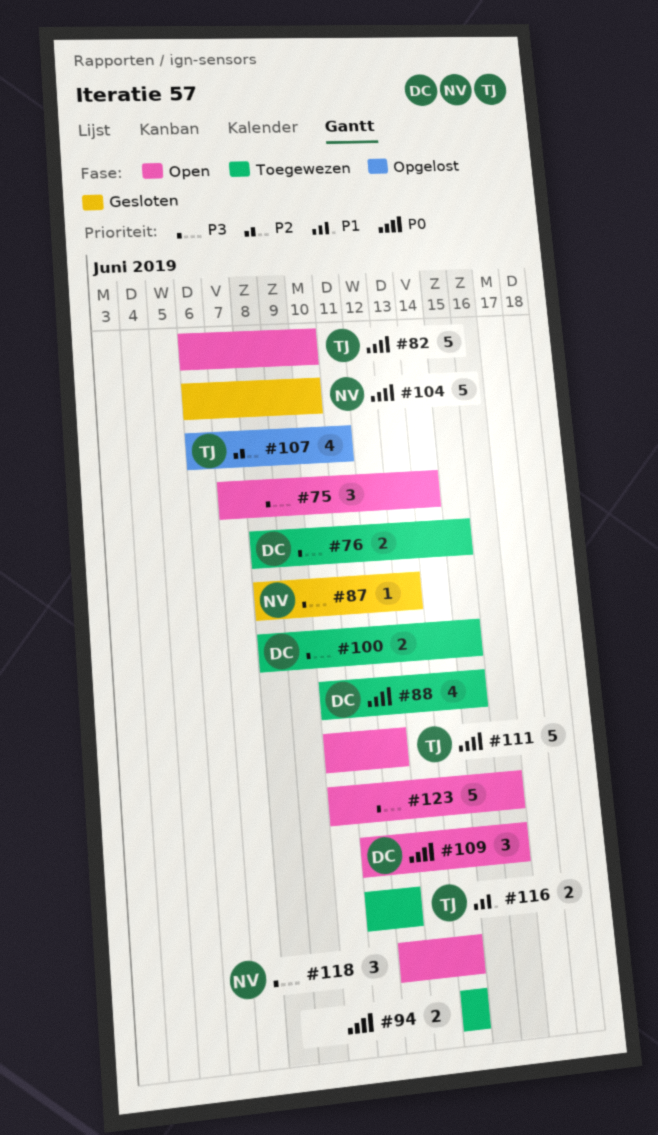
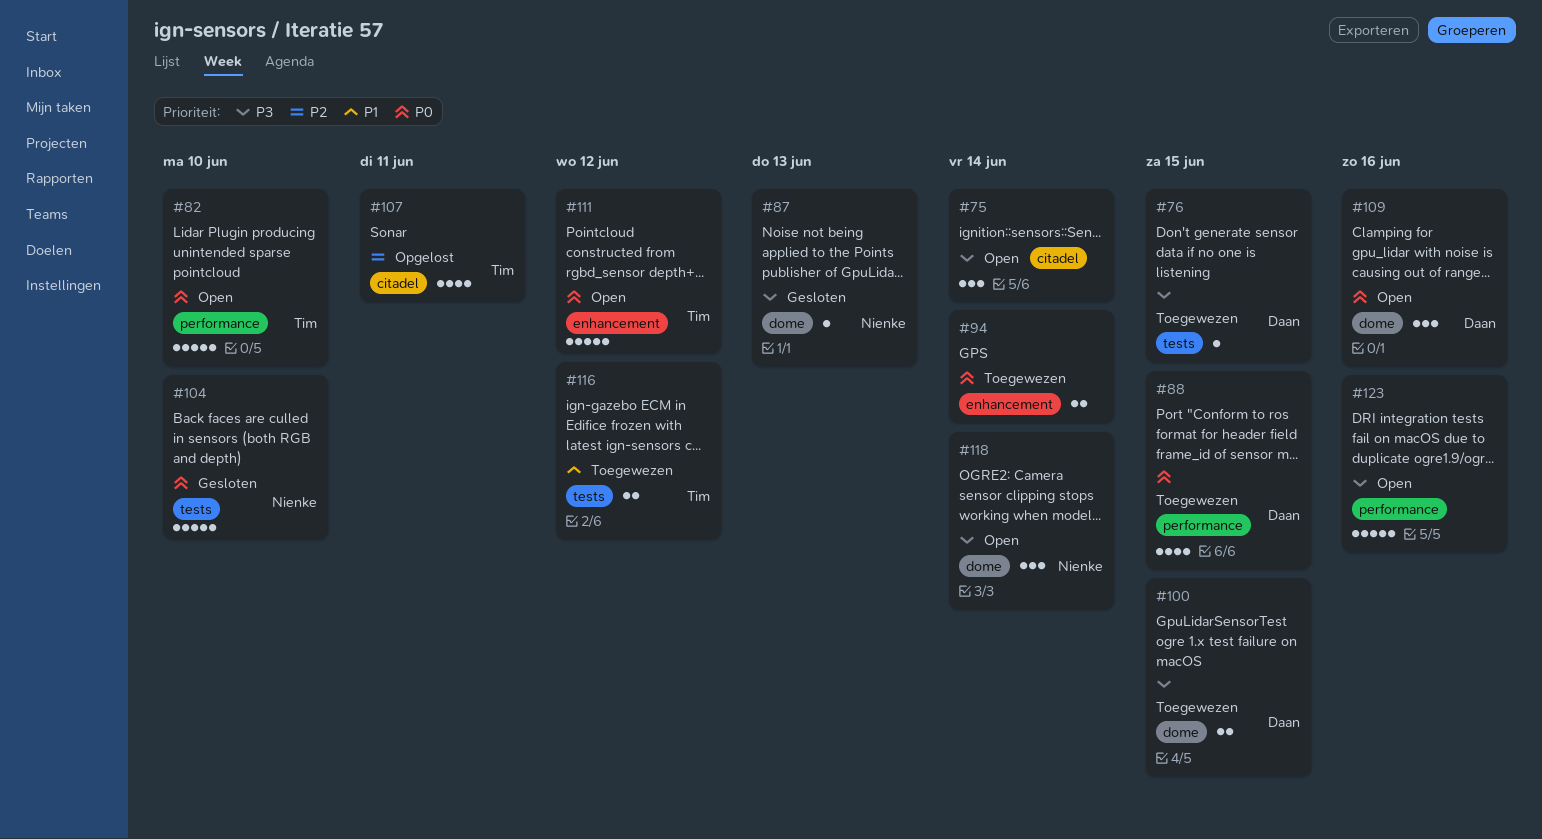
#76, estimate: 2 -> 1

